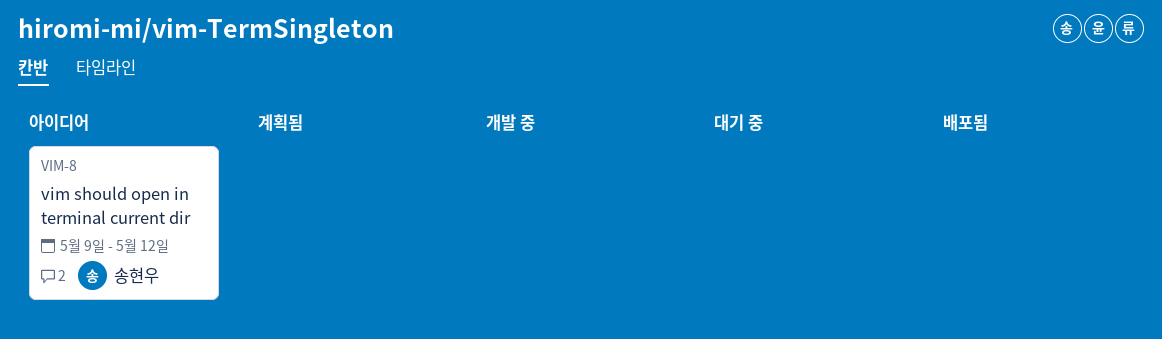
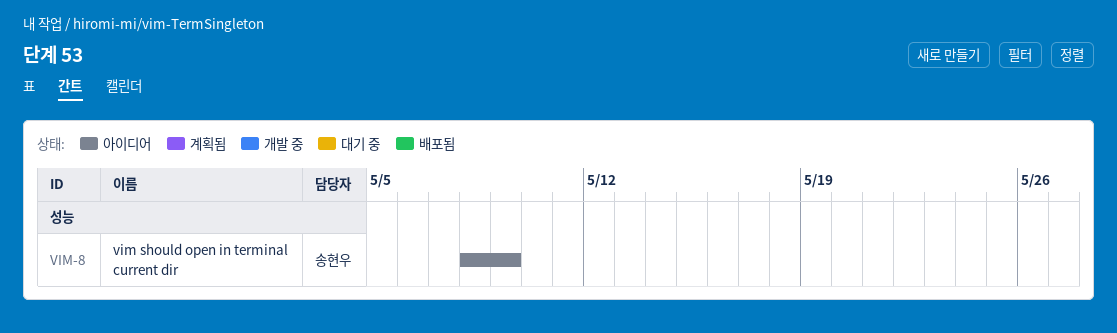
VIM-8, start: May 9 -> May 8
VIM-8, due: May 12 -> May 9

